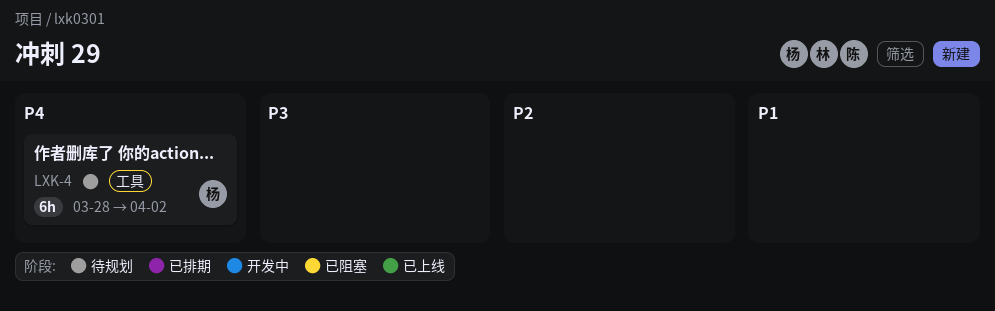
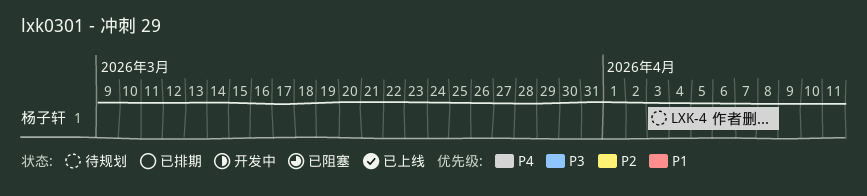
LXK-4, start: Mar 28 -> Apr 3
LXK-4, due: Apr 2 -> Apr 8

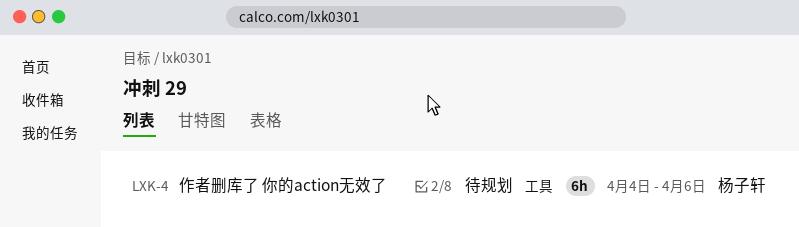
LXK-4, start: Apr 3 -> Apr 4
LXK-4, due: Apr 8 -> Apr 6

